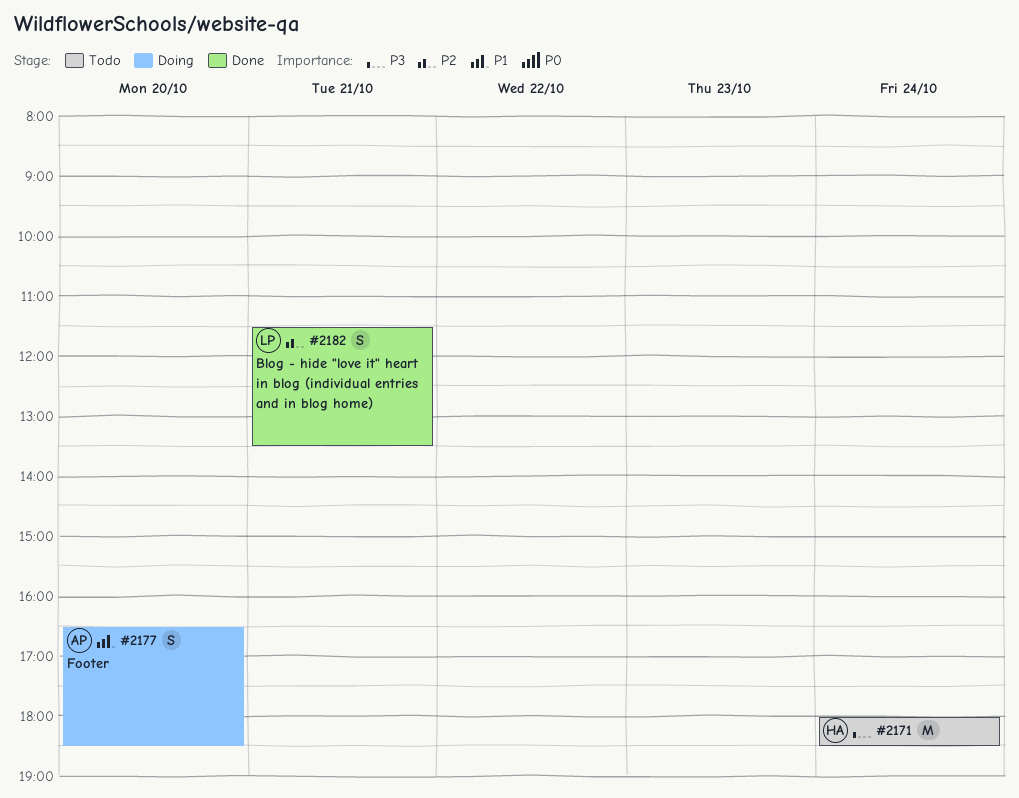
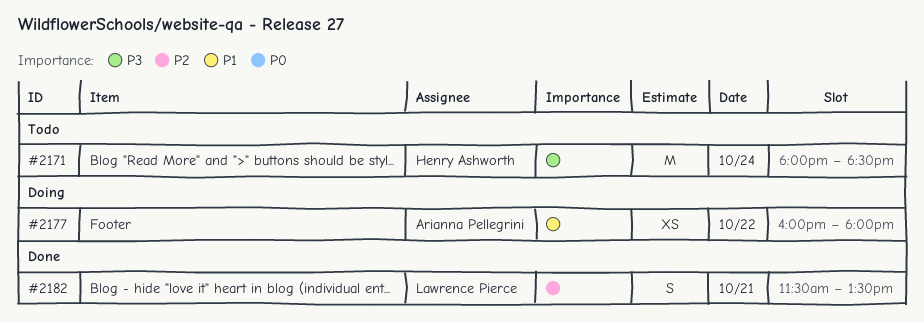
#2177, estimate: S -> XS
#2177, day: Oct 20 -> Oct 22
#2177, begins: 16:30 -> 16:00
#2177, ends: 18:30 -> 18:00

